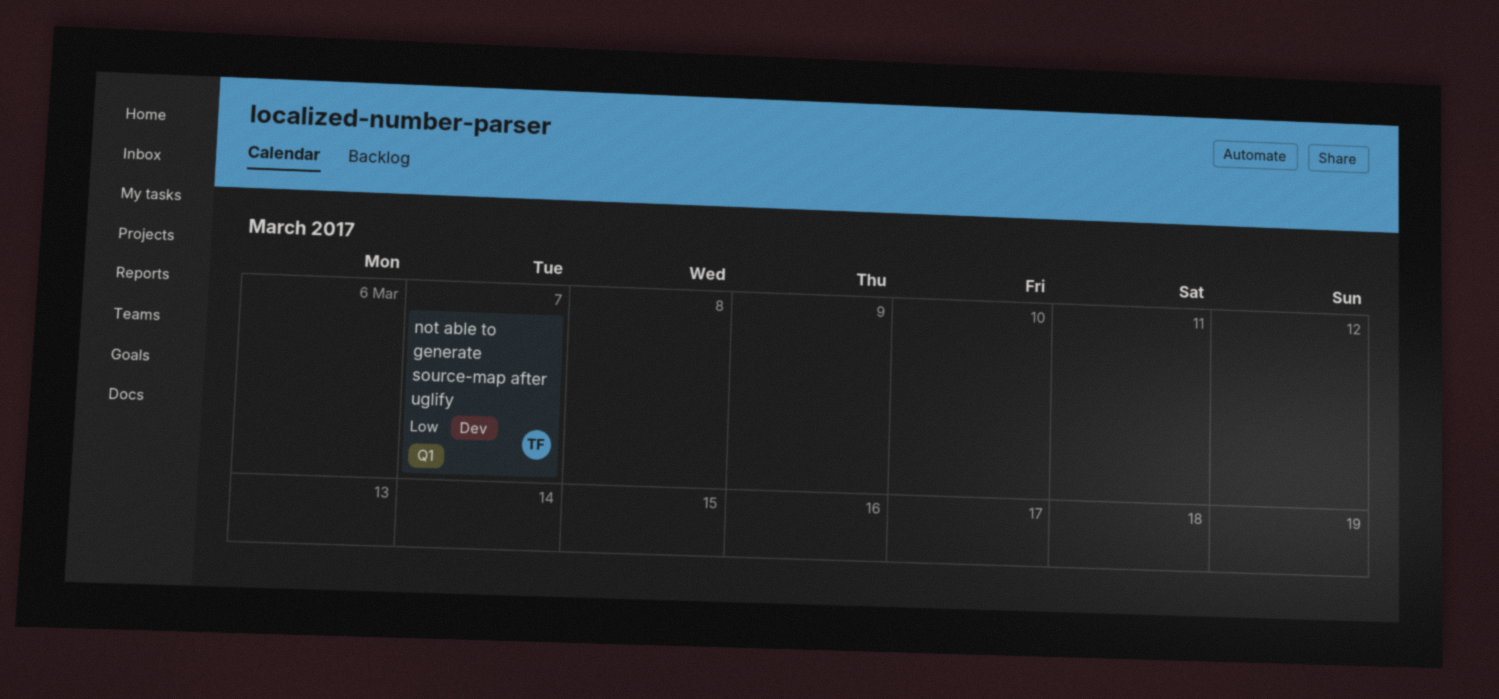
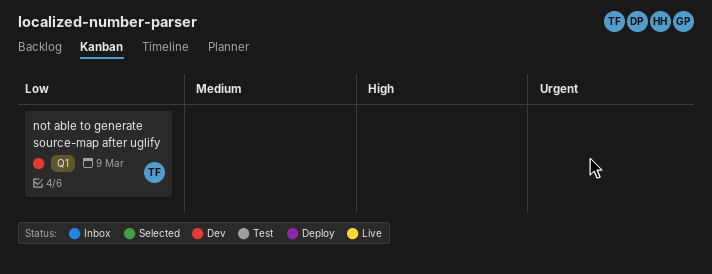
not able to generate source-map after uglify, due: Mar 7 -> Mar 9

